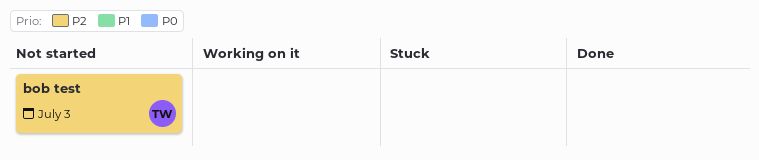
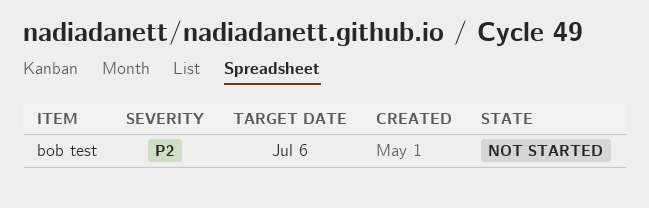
bob test, due: Jul 3 -> Jul 6

